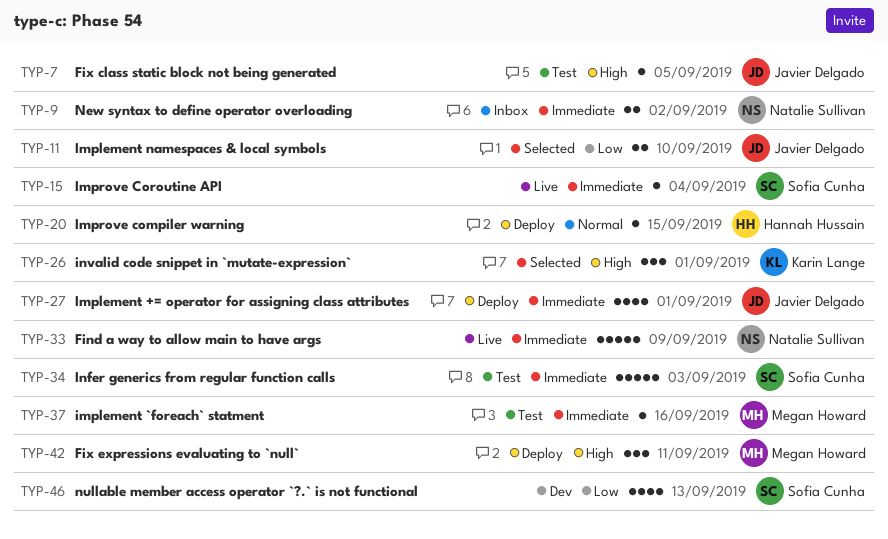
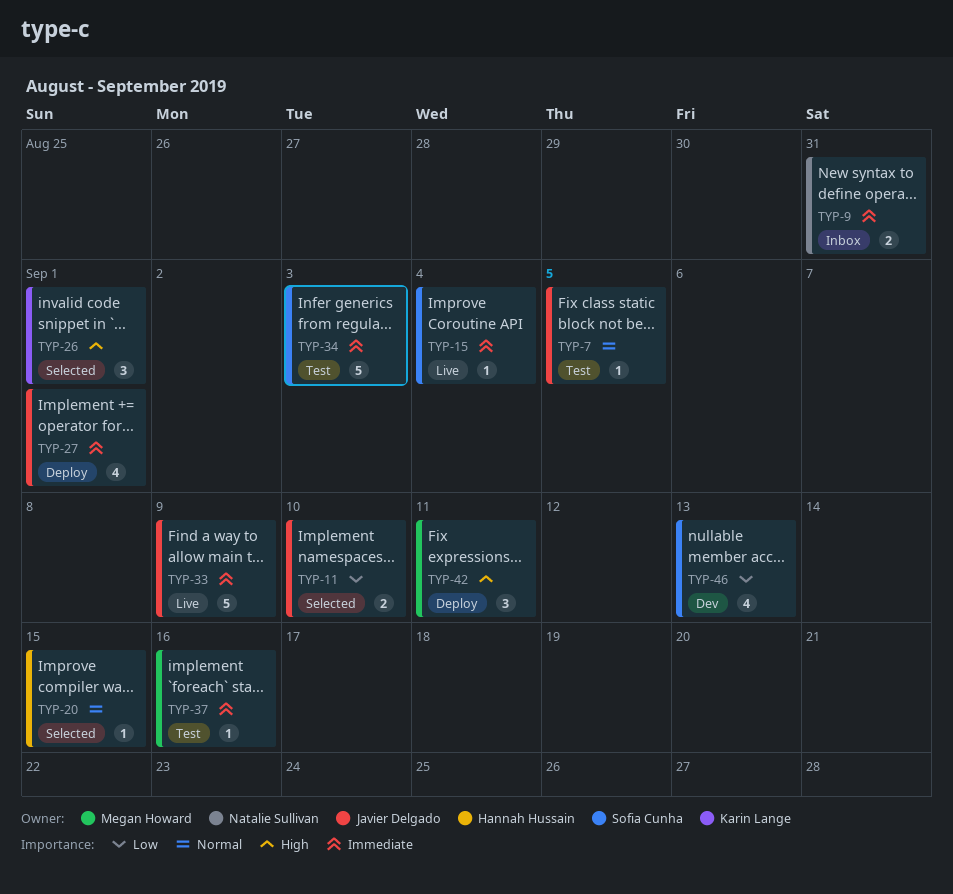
TYP-7, priority: High -> Normal
TYP-9, due: Sep 2 -> Aug 31
TYP-20, status: Deploy -> Selected
TYP-33, owner: Natalie Sullivan -> Javier Delgado

